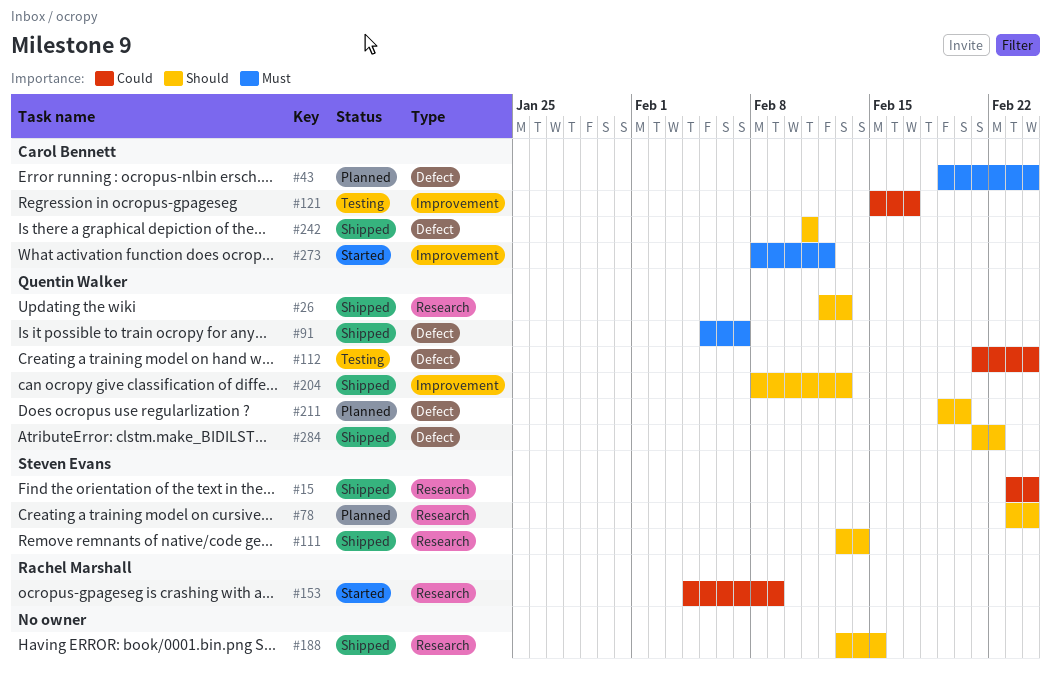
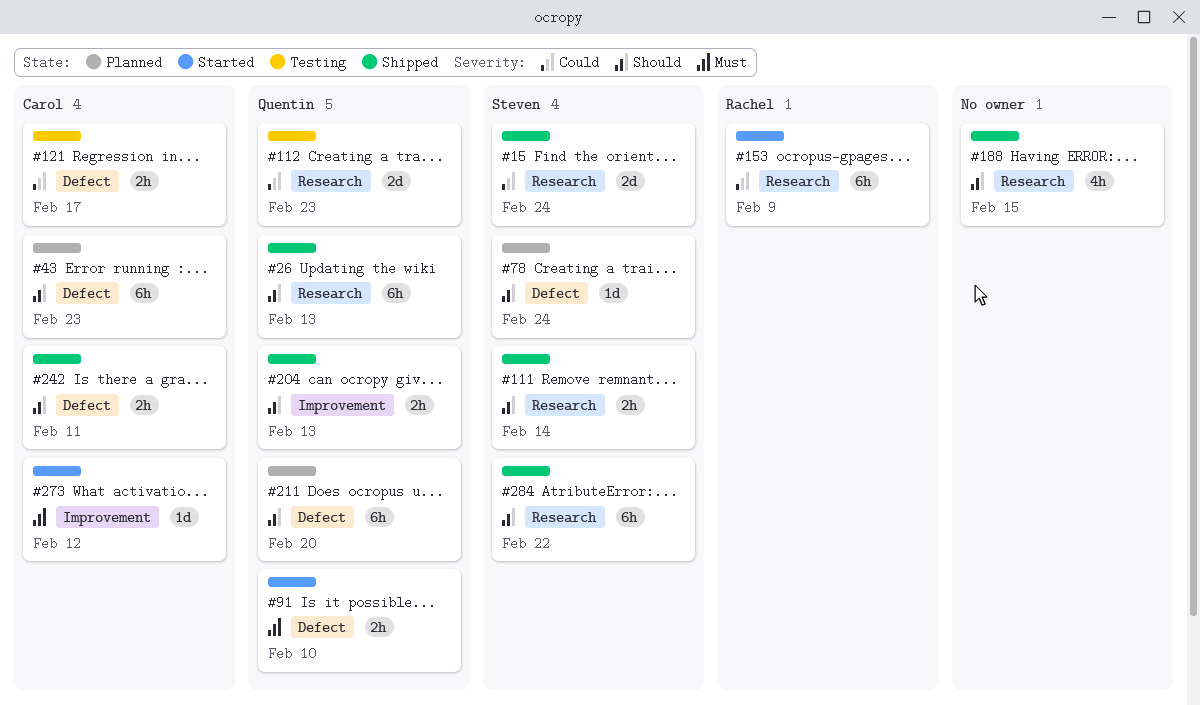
#43, priority: Must -> Should
#43, due: Feb 24 -> Feb 23
#78, label: Research -> Defect
#91, status: Shipped -> Started
#91, due: Feb 7 -> Feb 10
#112, label: Defect -> Research
#112, due: Feb 24 -> Feb 23
#121, label: Improvement -> Defect
#284, owner: Quentin Walker -> Steven Evans
#284, label: Defect -> Research

